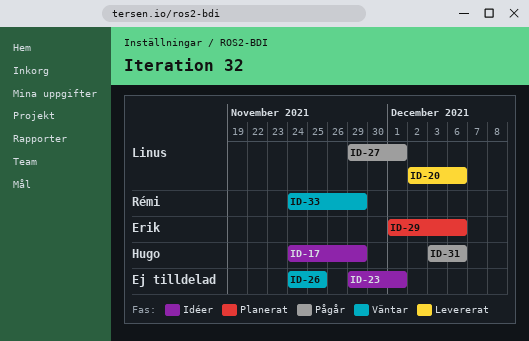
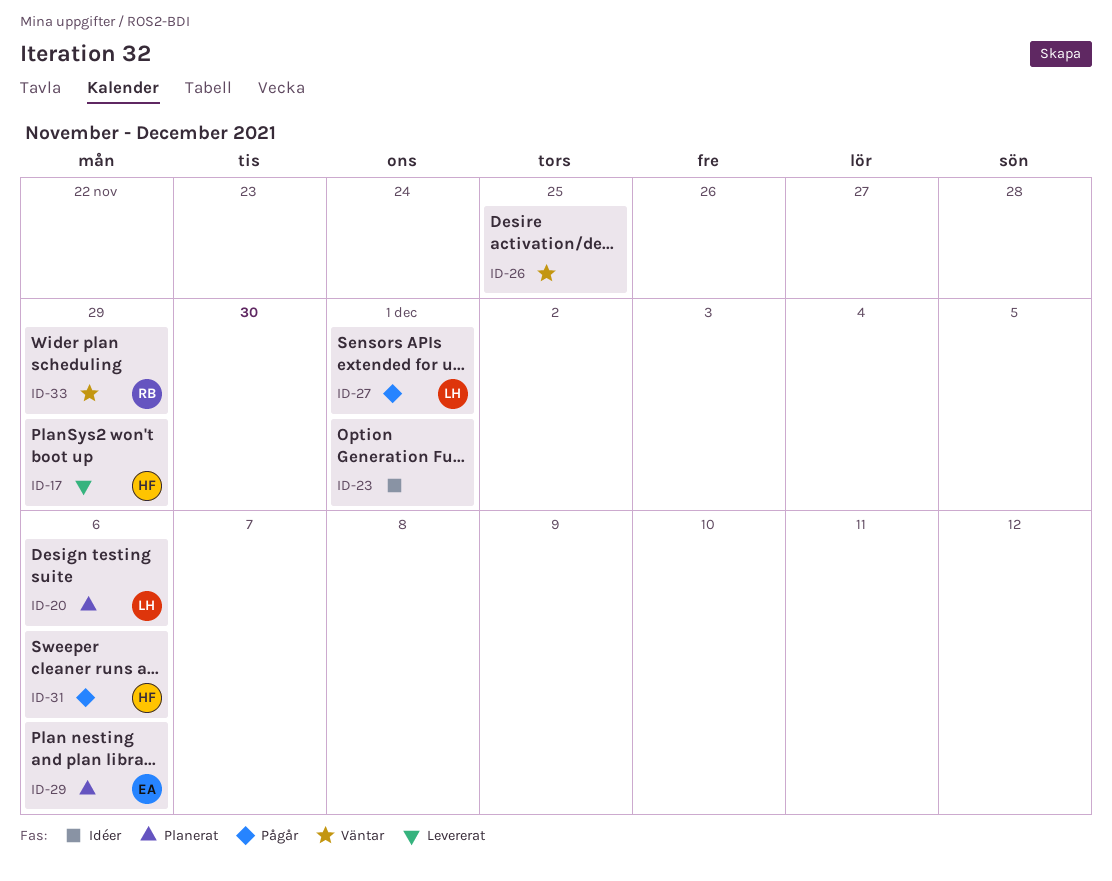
ID-17, status: Idéer -> Levererat
ID-20, status: Levererat -> Planerat

